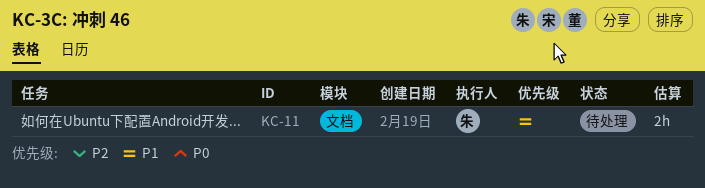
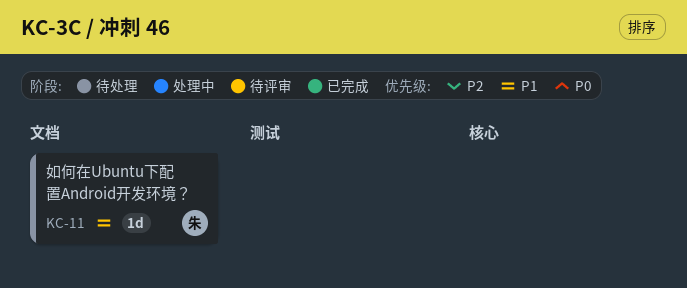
KC-11, estimate: 2h -> 1d

